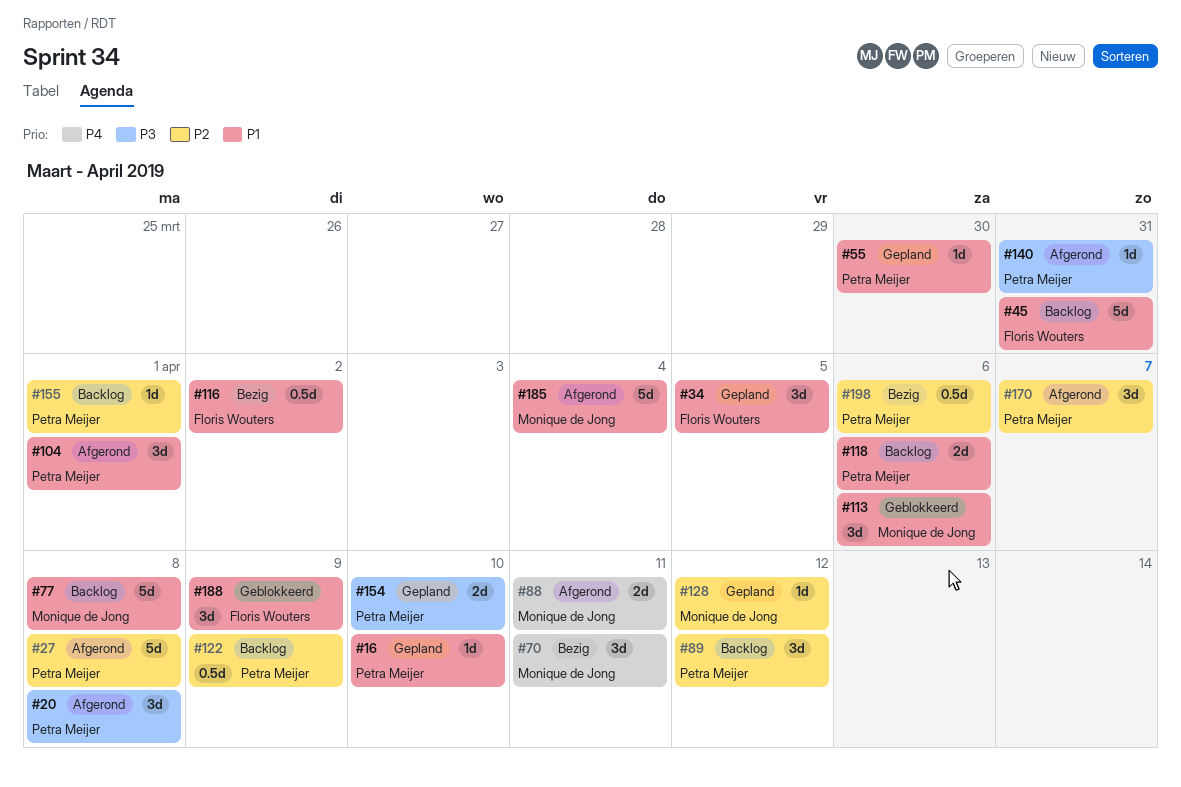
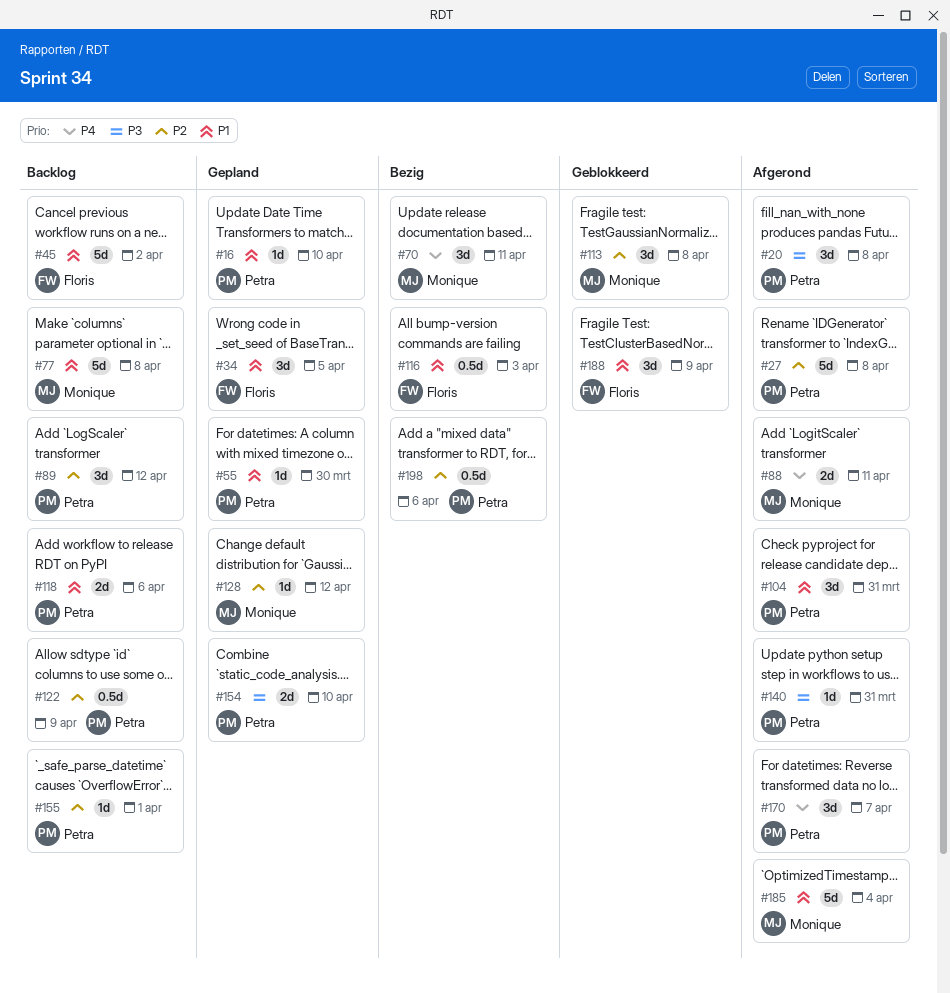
#45, due: Mar 31 -> Apr 2
#104, due: Apr 1 -> Mar 31
#113, priority: P1 -> P2
#113, due: Apr 6 -> Apr 8
#116, due: Apr 2 -> Apr 3
#170, priority: P2 -> P4

